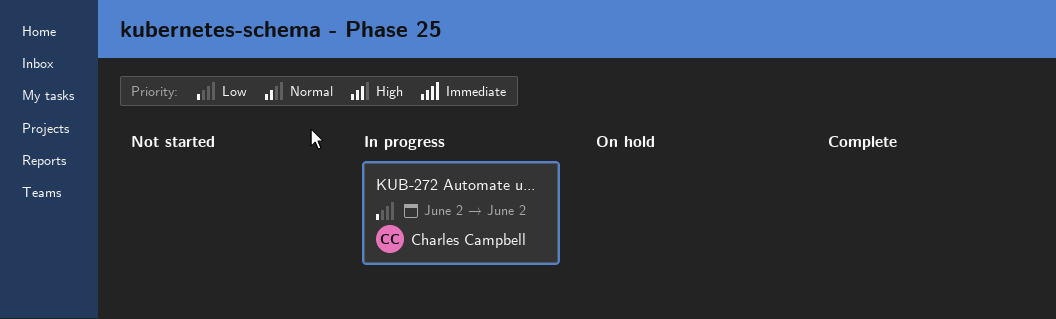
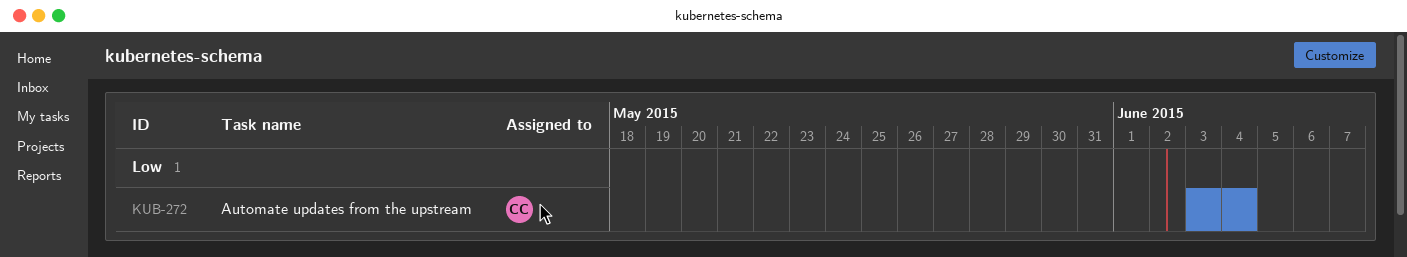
KUB-272, start: Jun 2 -> Jun 3
KUB-272, due: Jun 2 -> Jun 4

